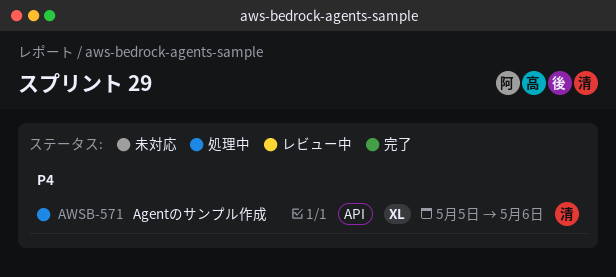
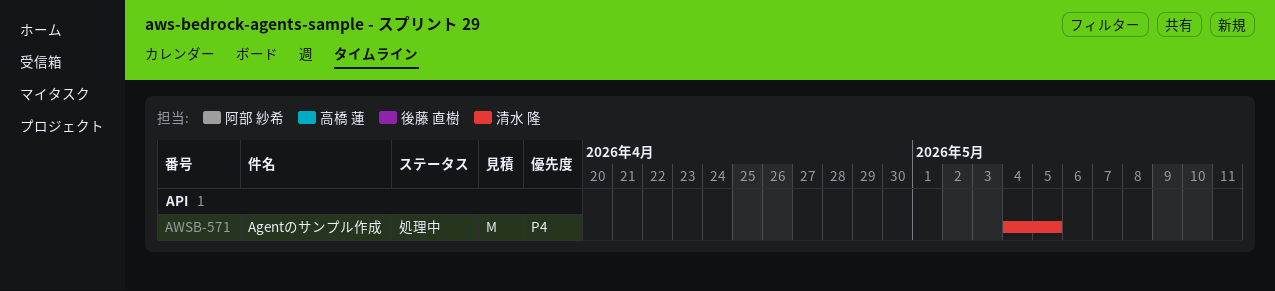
AWSB-571, estimate: XL -> M
AWSB-571, start: May 5 -> May 4
AWSB-571, due: May 6 -> May 5

